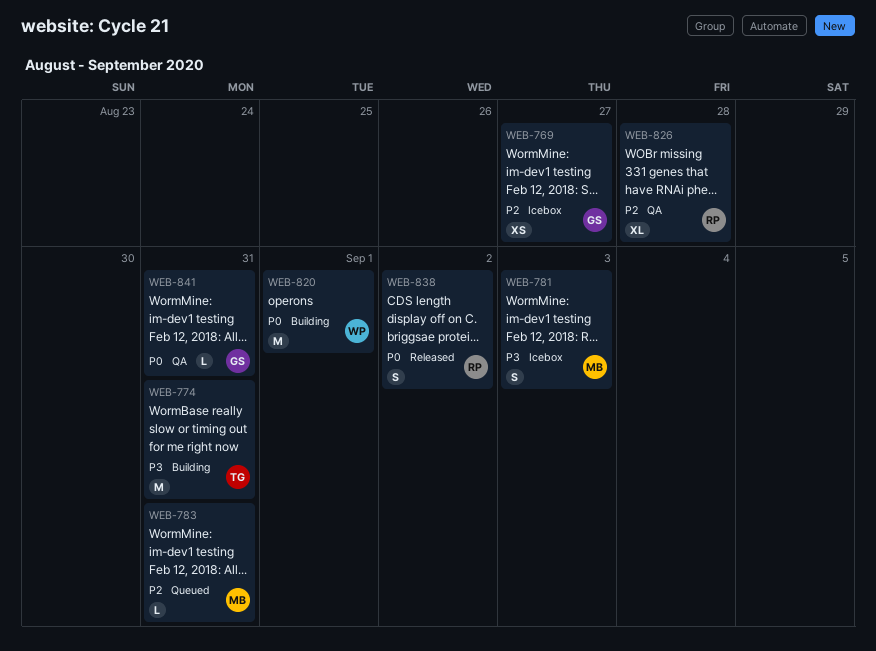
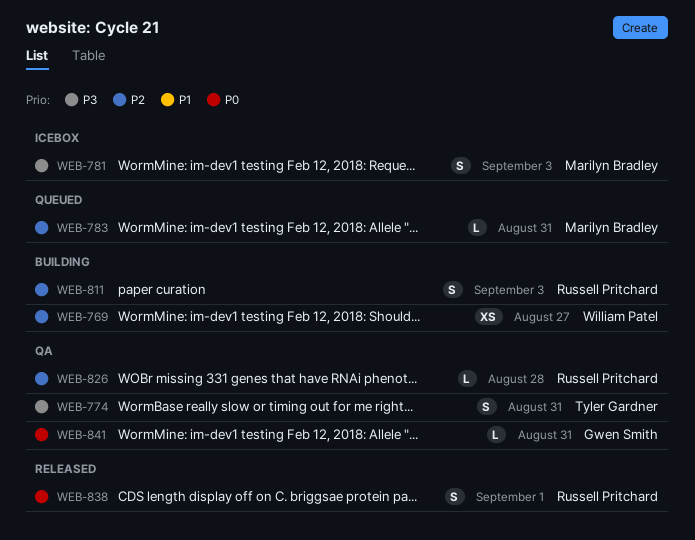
WEB-769, status: Icebox -> Building
WEB-769, owner: Gwen Smith -> William Patel
WEB-774, status: Building -> QA
WEB-774, estimate: M -> S
WEB-811: none -> present
WEB-820: present -> none
WEB-826, estimate: XL -> L
WEB-838, due: Sep 2 -> Sep 1

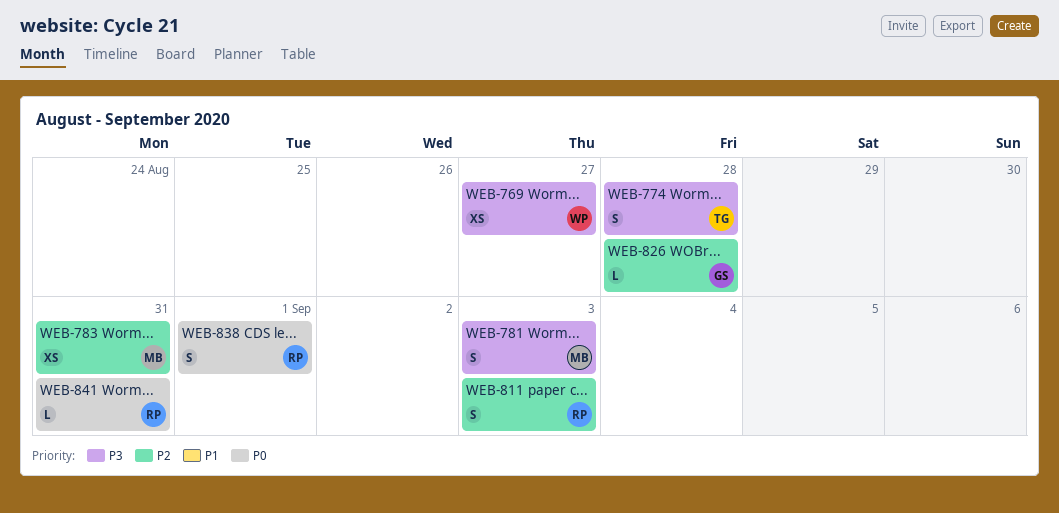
WEB-769, priority: P2 -> P3
WEB-774, due: Aug 31 -> Aug 28
WEB-783, estimate: L -> XS
WEB-826, owner: Russell Pritchard -> Gwen Smith
WEB-841, owner: Gwen Smith -> Russell Pritchard

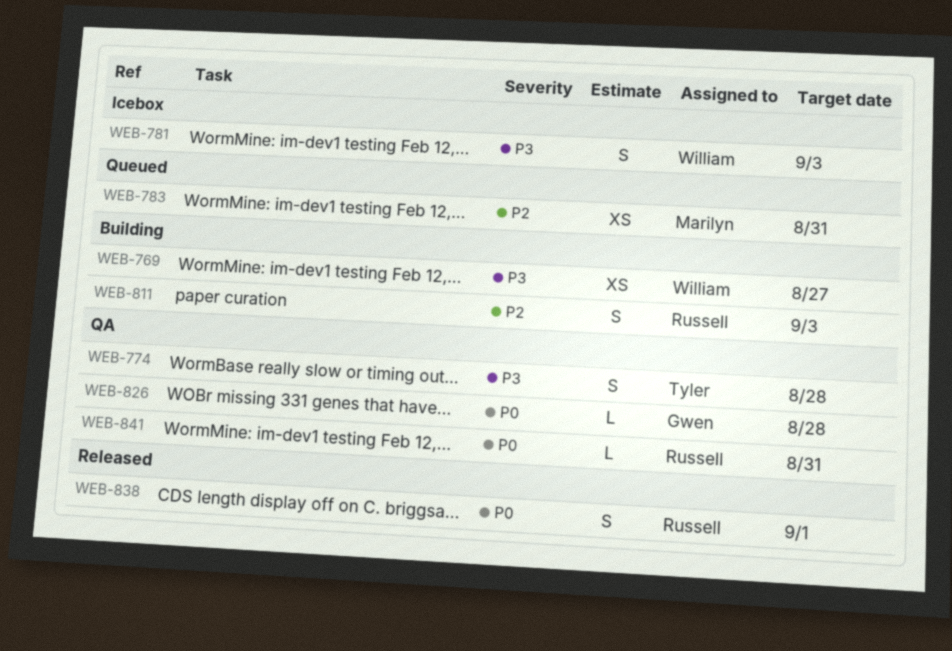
WEB-781, owner: Marilyn -> William
WEB-826, priority: P2 -> P0

